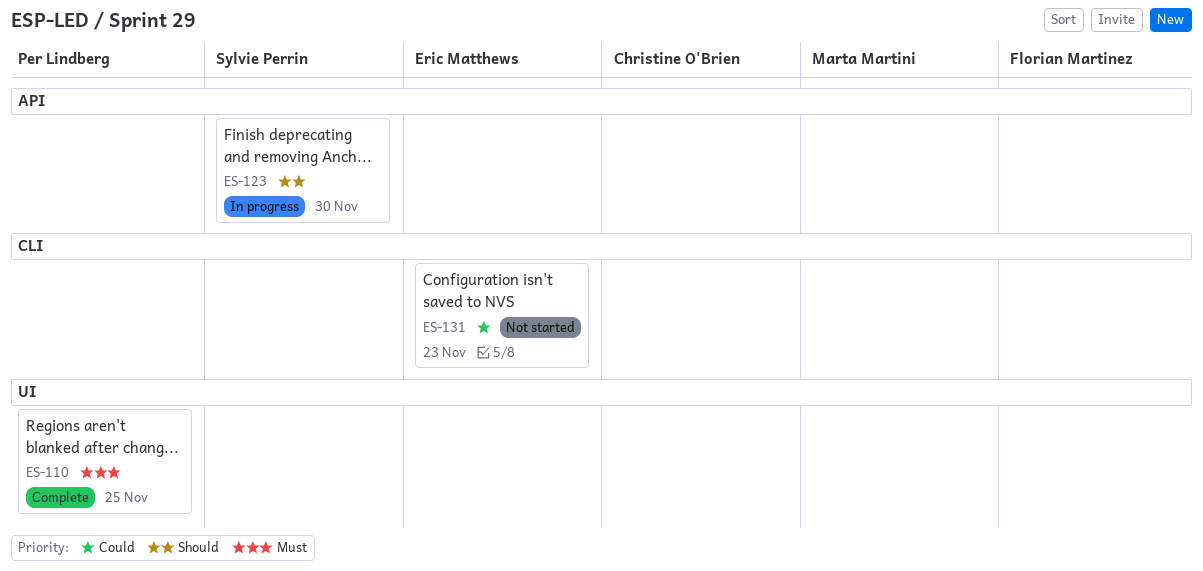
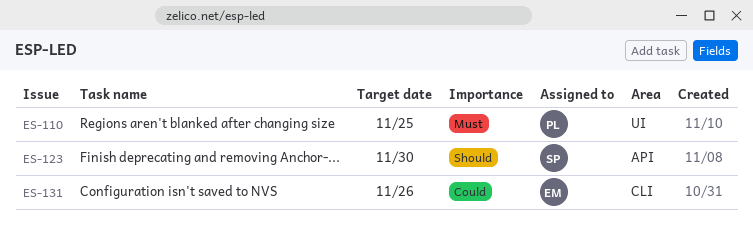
ES-131, due: Nov 23 -> Nov 26

